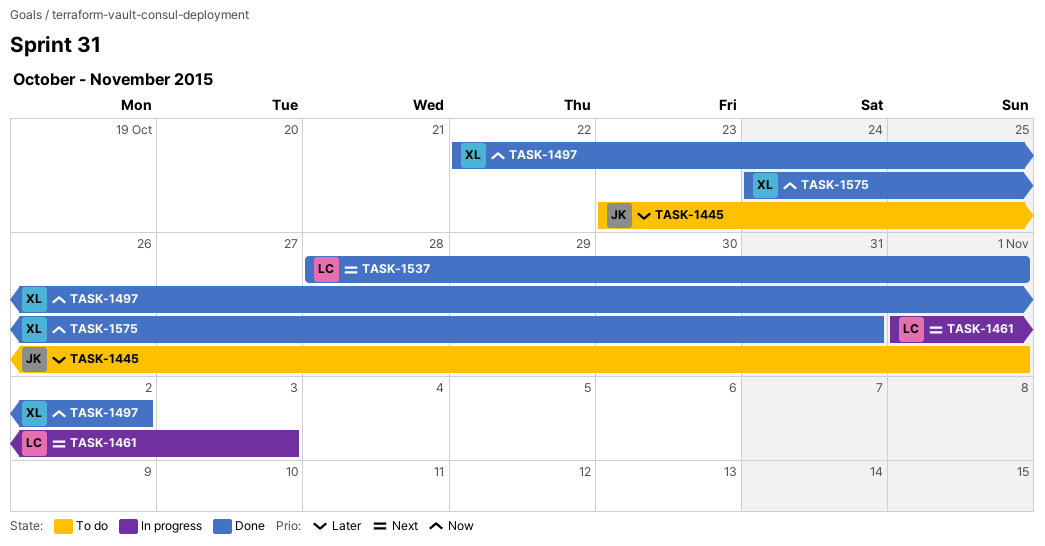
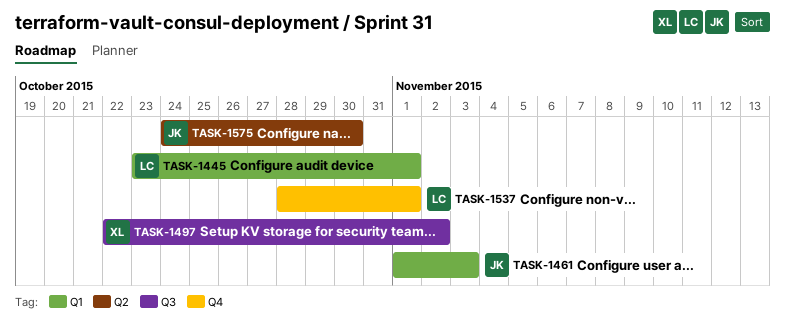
TASK-1445, owner: JK -> LC
TASK-1461, owner: LC -> JK
TASK-1575, owner: XL -> JK
TASK-1575, due: Oct 31 -> Oct 30

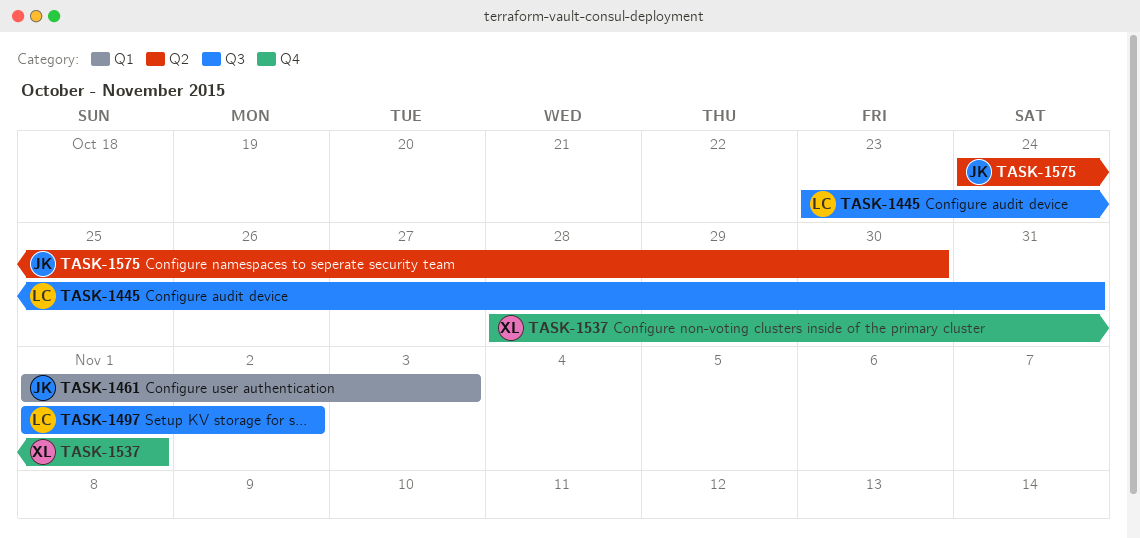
TASK-1445, label: Q1 -> Q3
TASK-1445, due: Nov 1 -> Oct 31
TASK-1497, owner: XL -> LC
TASK-1497, start: Oct 22 -> Nov 1
TASK-1537, owner: LC -> XL

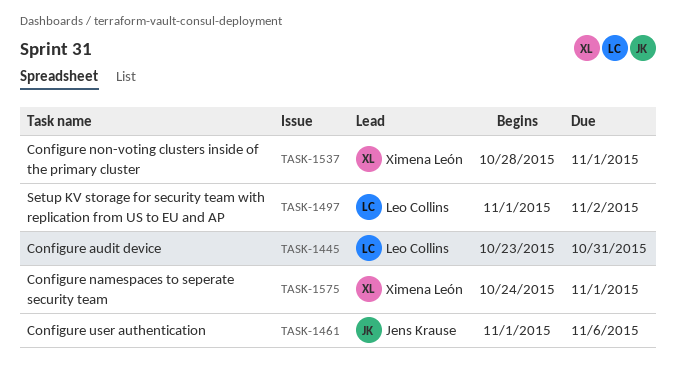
TASK-1461, due: Nov 3 -> Nov 6
TASK-1575, owner: Jens Krause -> Ximena León
TASK-1575, due: Oct 30 -> Nov 1

